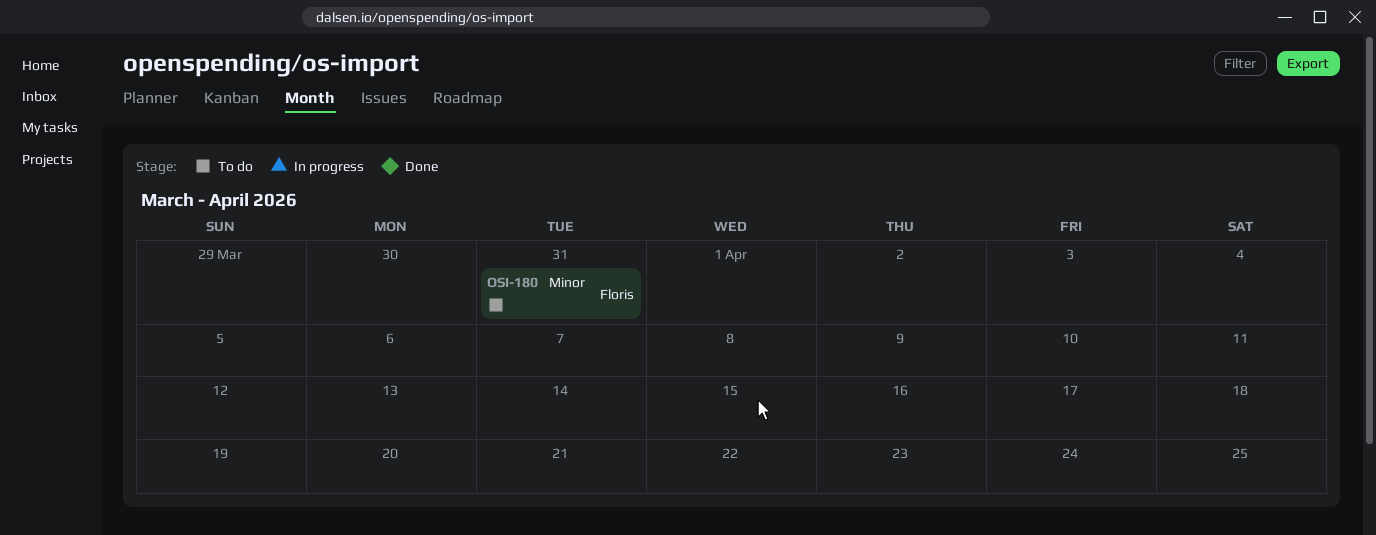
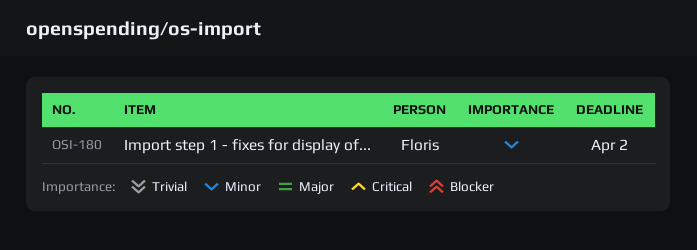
OSI-180, due: Mar 31 -> Apr 2

